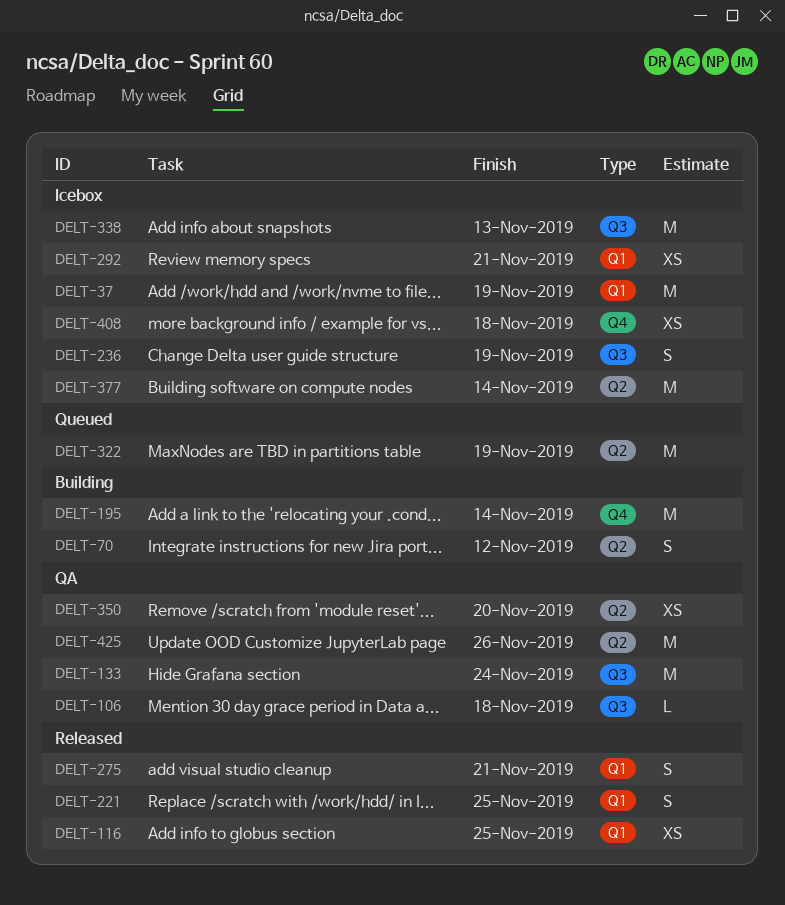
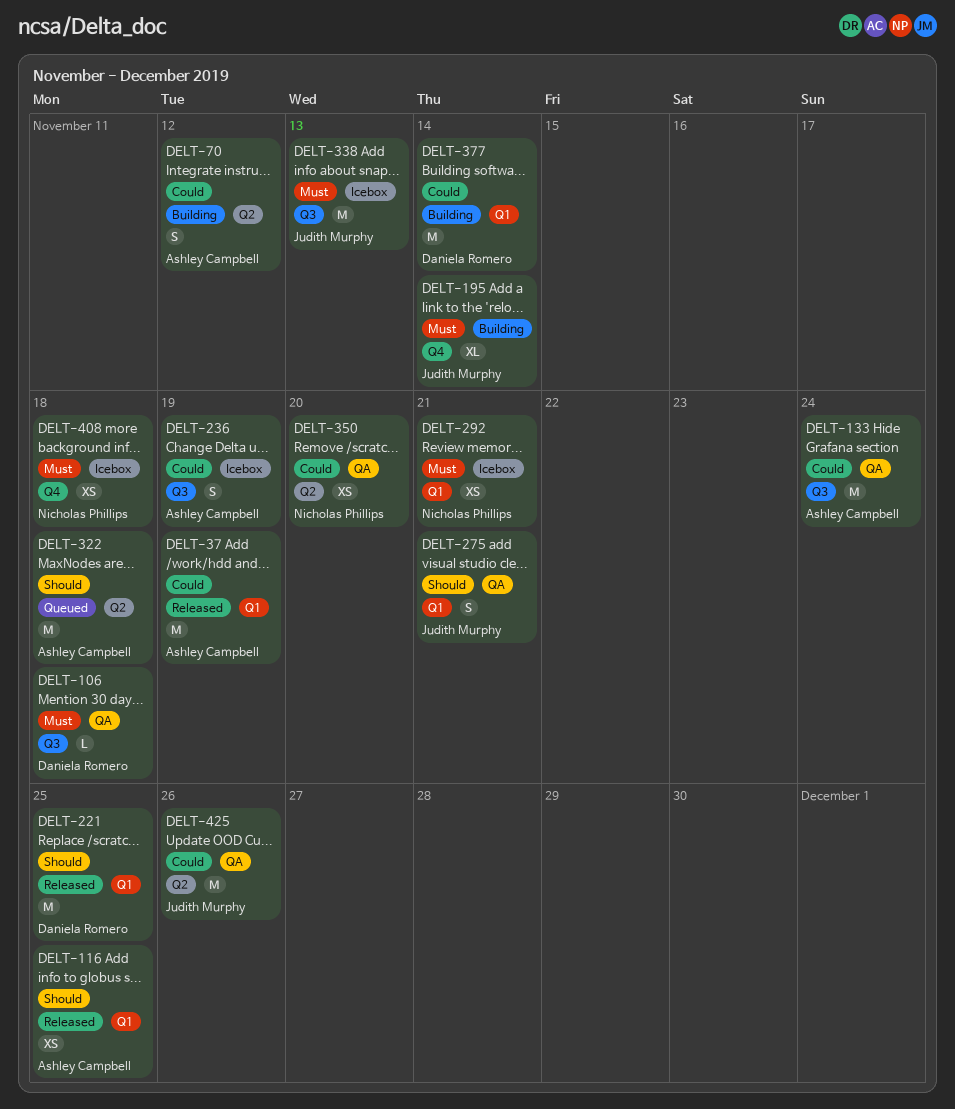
DELT-37, status: Icebox -> Released
DELT-195, estimate: M -> XL
DELT-221, estimate: S -> M
DELT-275, status: Released -> QA
DELT-322, due: Nov 19 -> Nov 18
DELT-377, status: Icebox -> Building
DELT-377, label: Q2 -> Q1

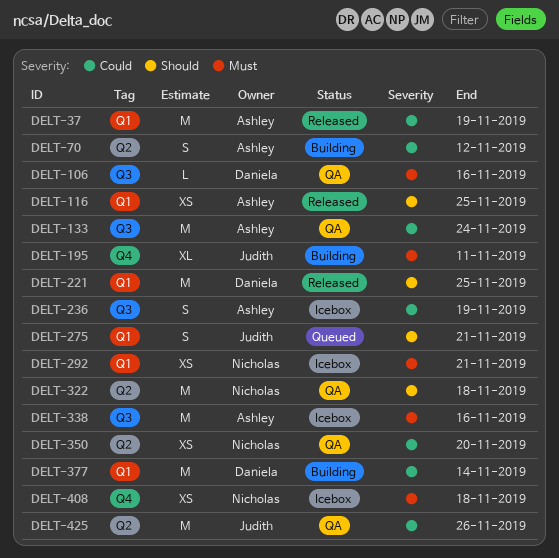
DELT-106, due: Nov 18 -> Nov 16
DELT-195, due: Nov 14 -> Nov 11
DELT-275, status: QA -> Queued
DELT-322, status: Queued -> QA
DELT-322, owner: Ashley Campbell -> Nicholas Phillips
DELT-338, owner: Judith Murphy -> Ashley Campbell
DELT-338, due: Nov 13 -> Nov 16

